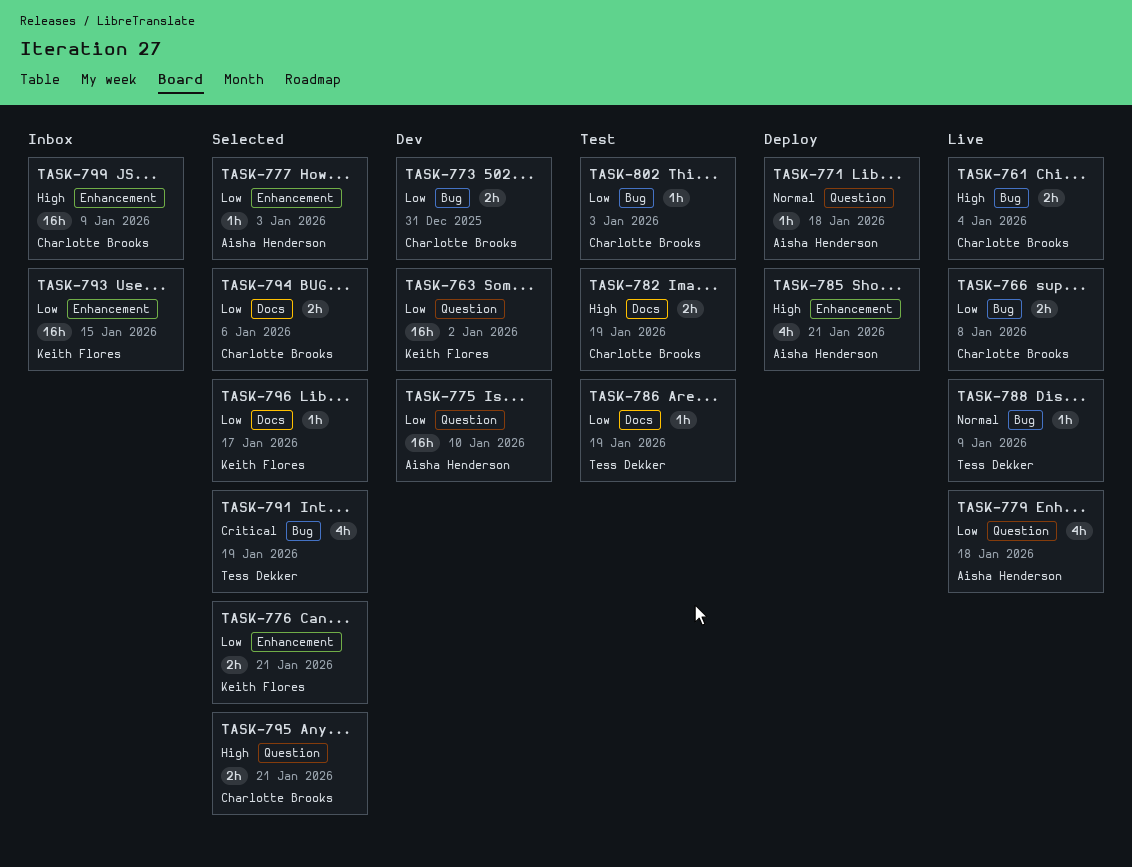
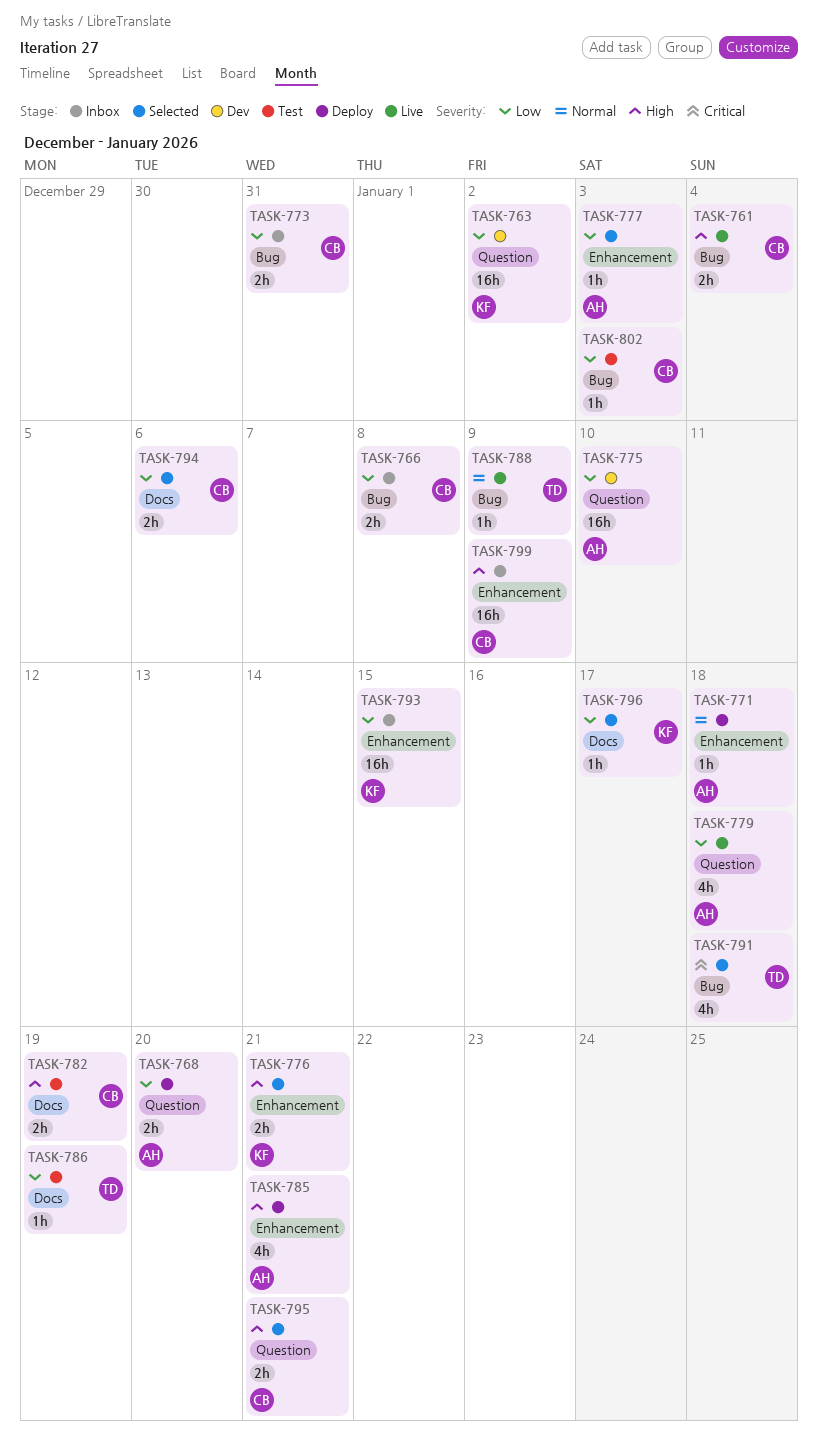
TASK-766, status: Live -> Inbox
TASK-768: none -> present
TASK-771, label: Question -> Enhancement
TASK-773, status: Dev -> Inbox
TASK-776, priority: Low -> High
TASK-791, due: Jan 19 -> Jan 18

